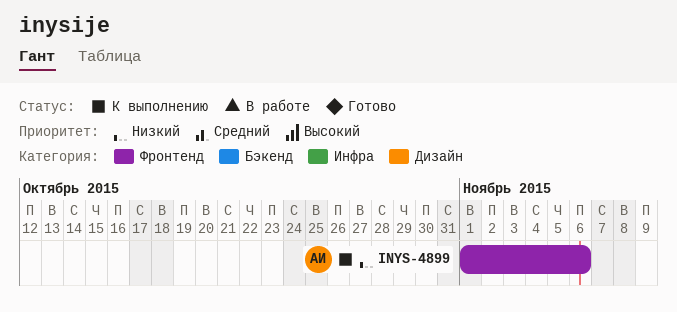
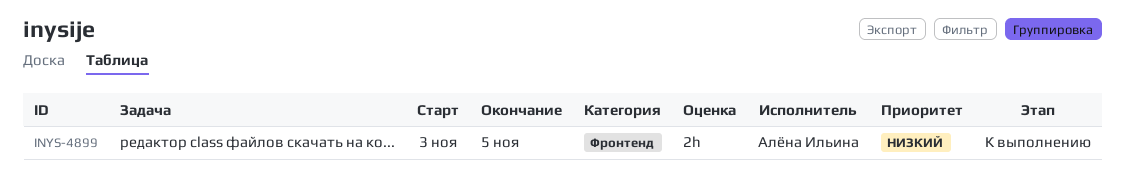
INYS-4899, start: Nov 1 -> Nov 3
INYS-4899, due: Nov 6 -> Nov 5

